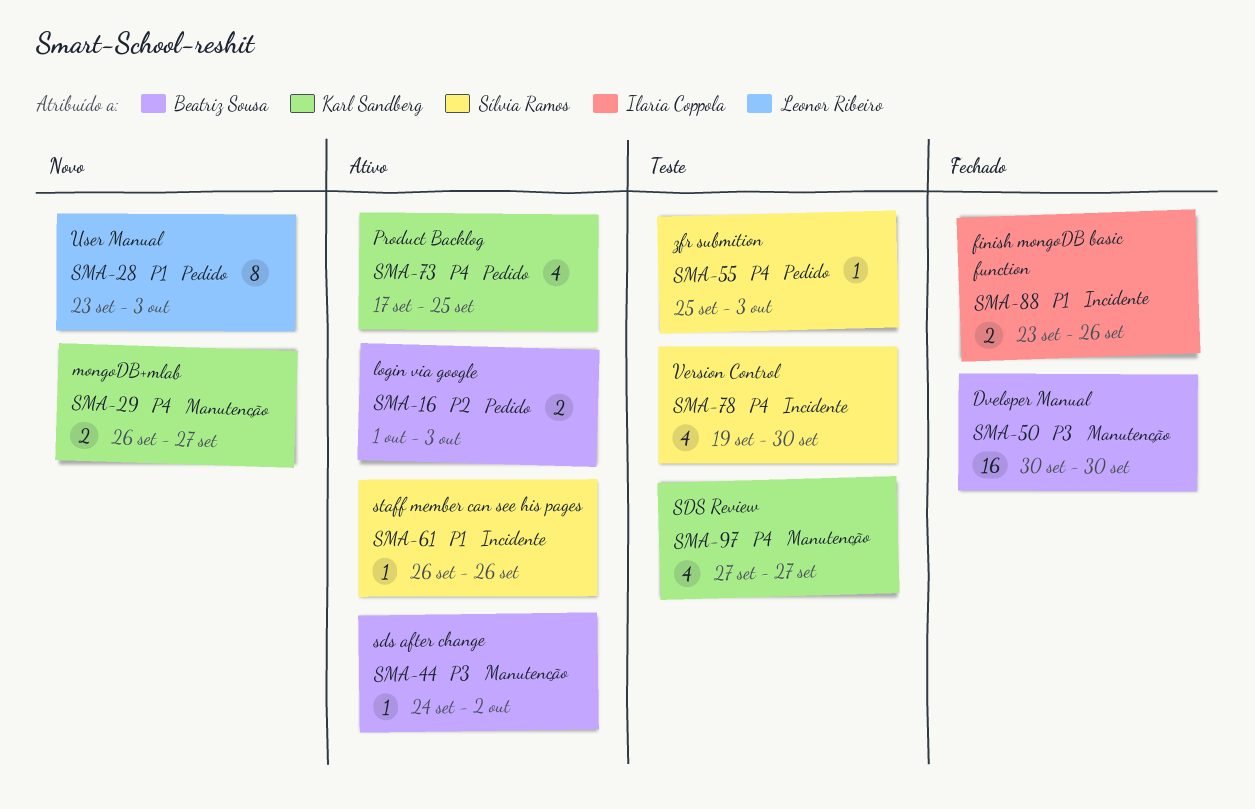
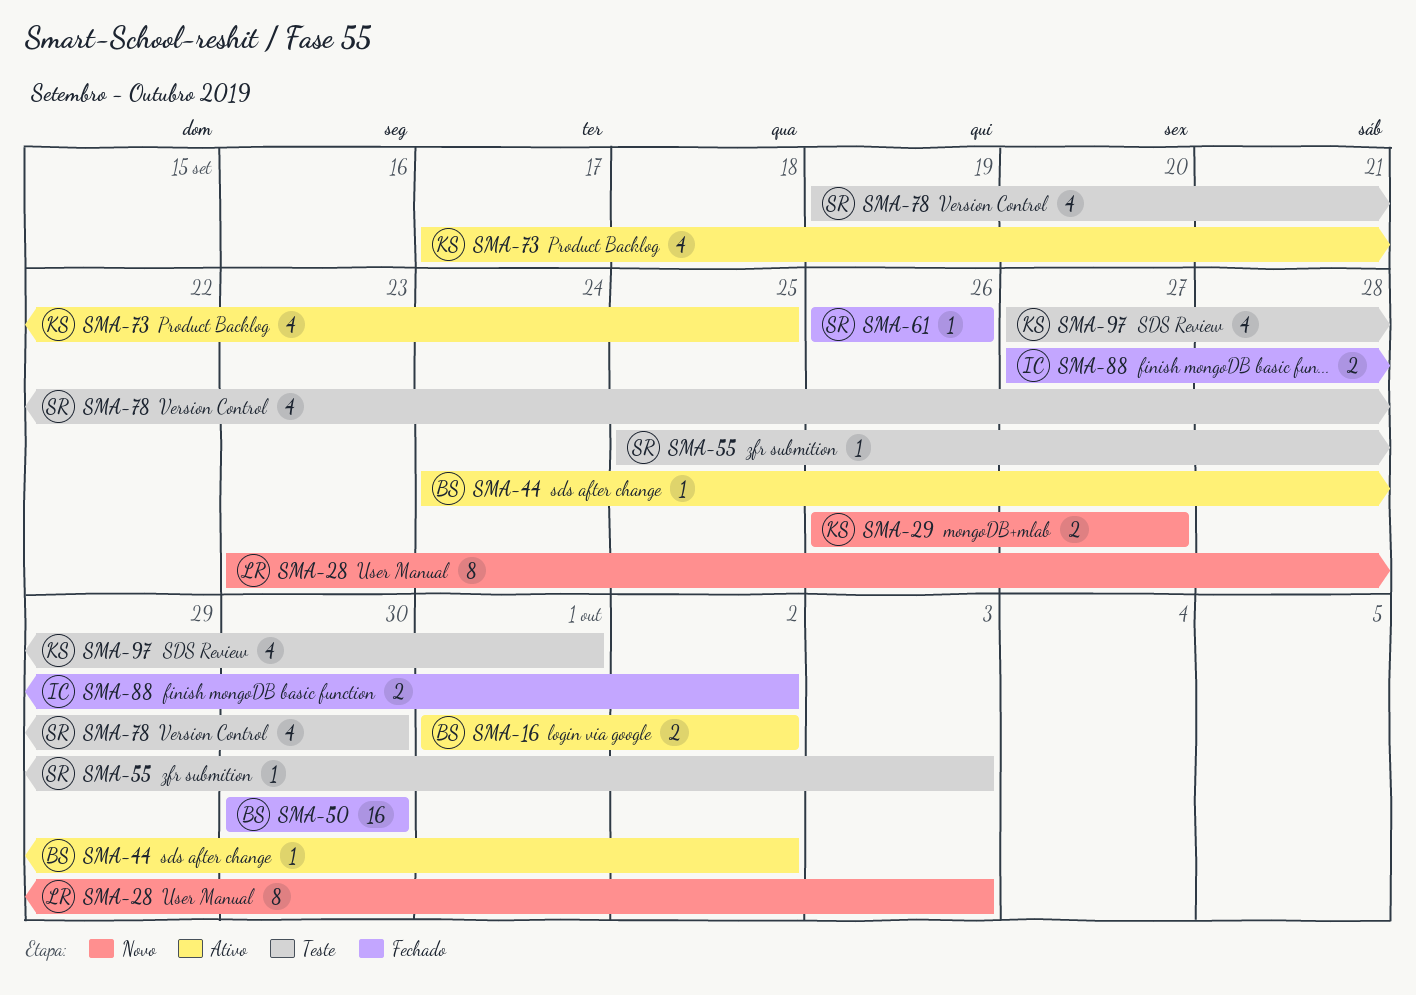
SMA-16, due: Oct 3 -> Oct 2
SMA-61, status: Ativo -> Fechado
SMA-88, start: Sep 23 -> Sep 27
SMA-88, due: Sep 26 -> Oct 2
SMA-97, due: Sep 27 -> Oct 1

